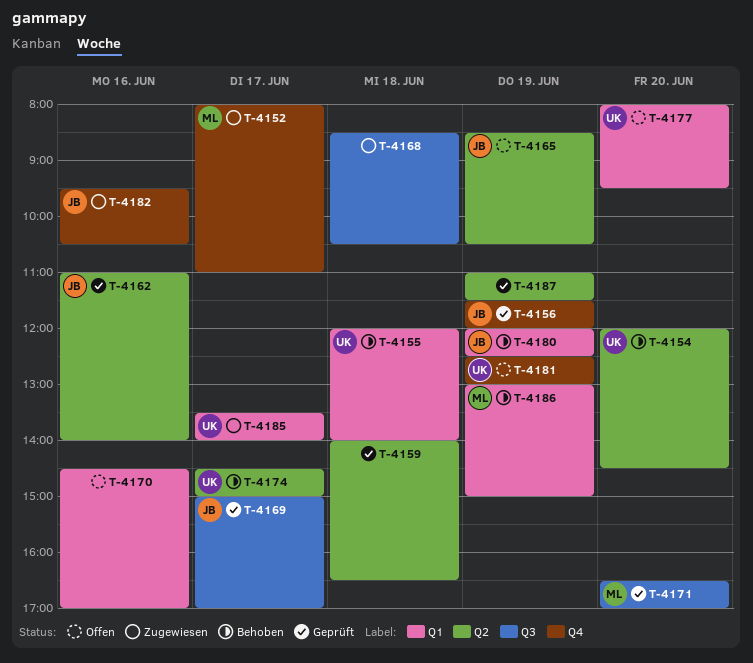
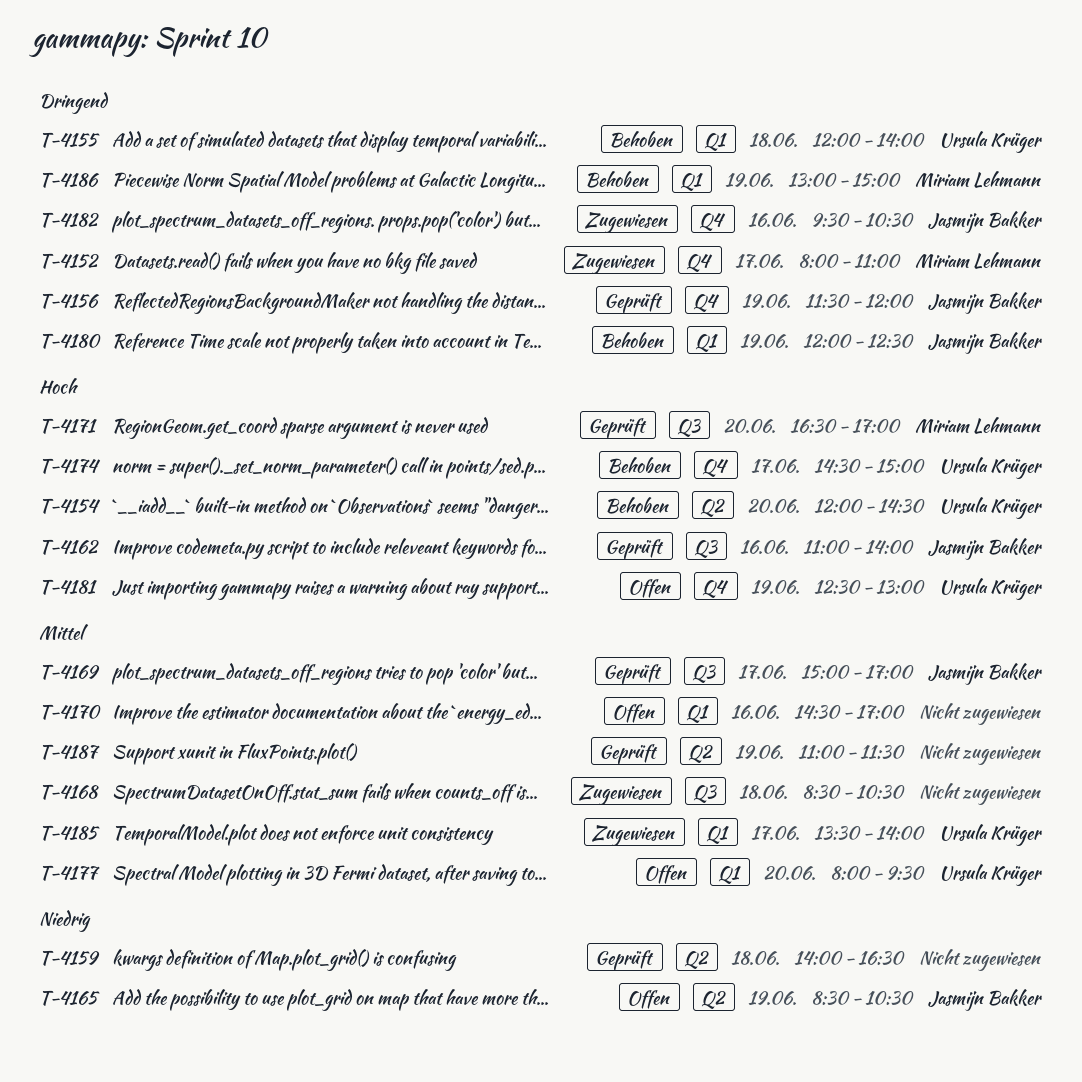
T-4162, label: Q2 -> Q3
T-4174, label: Q2 -> Q4

